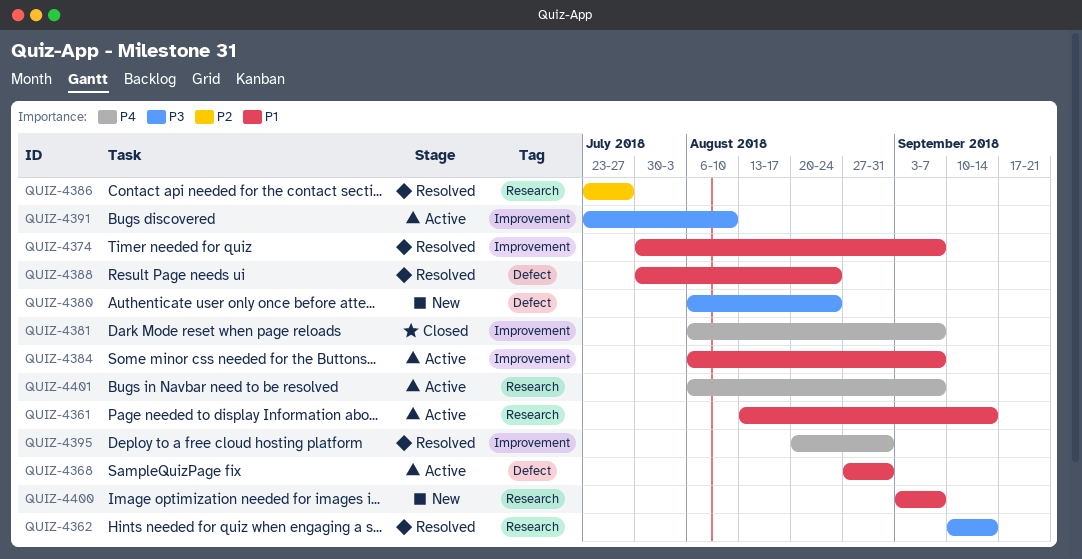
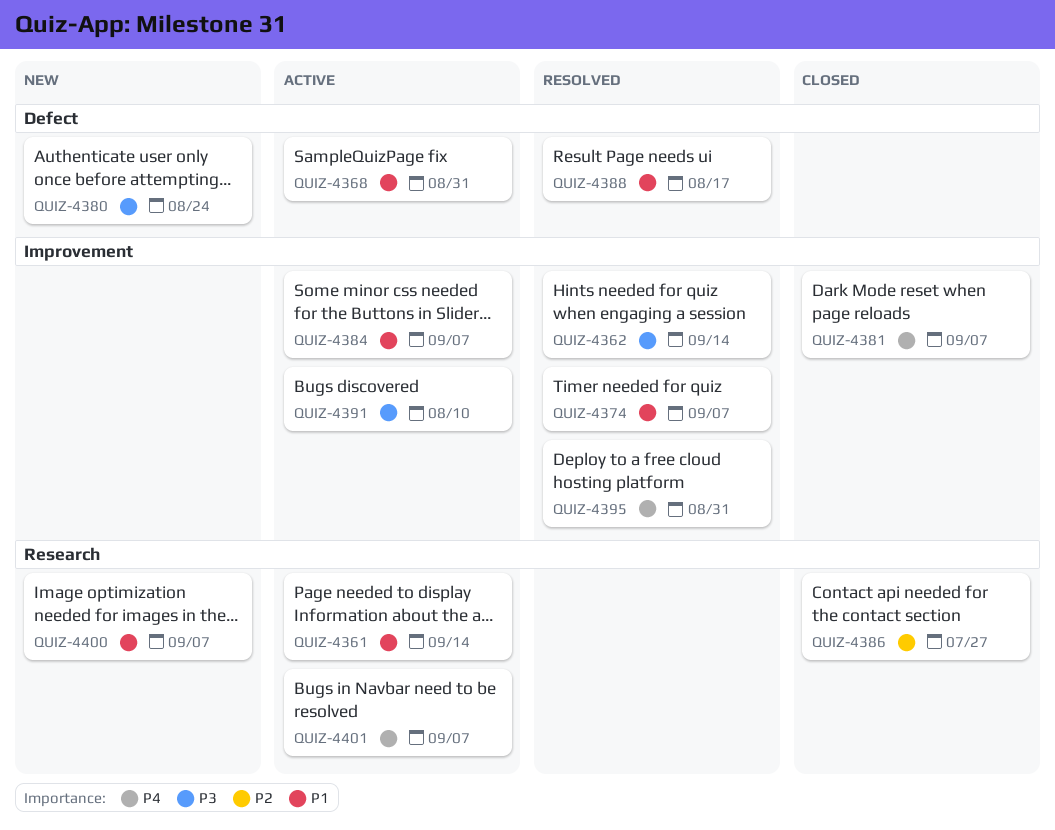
QUIZ-4362, label: Research -> Improvement
QUIZ-4386, status: Resolved -> Closed
QUIZ-4388, due: Aug 24 -> Aug 17

